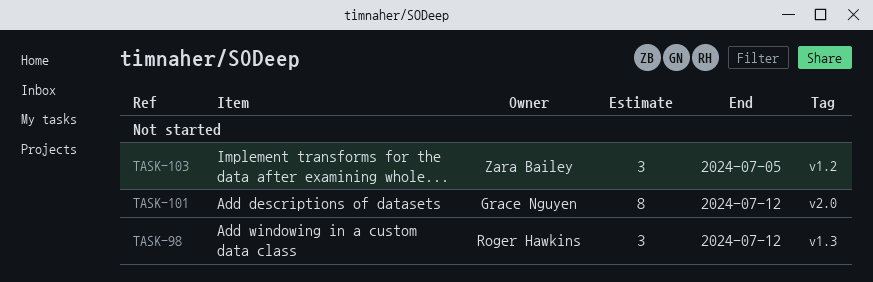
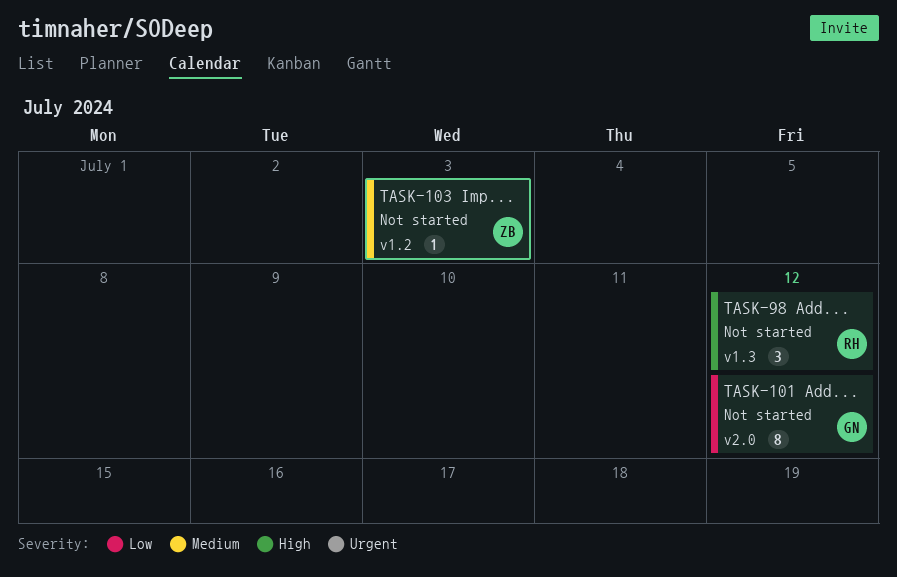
TASK-103, estimate: 3 -> 1
TASK-103, due: Jul 5 -> Jul 3

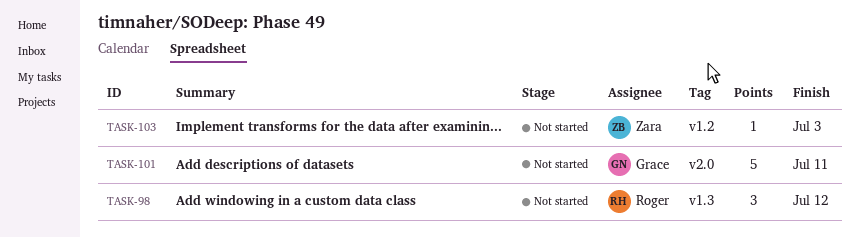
TASK-101, estimate: 8 -> 5
TASK-101, due: Jul 12 -> Jul 11

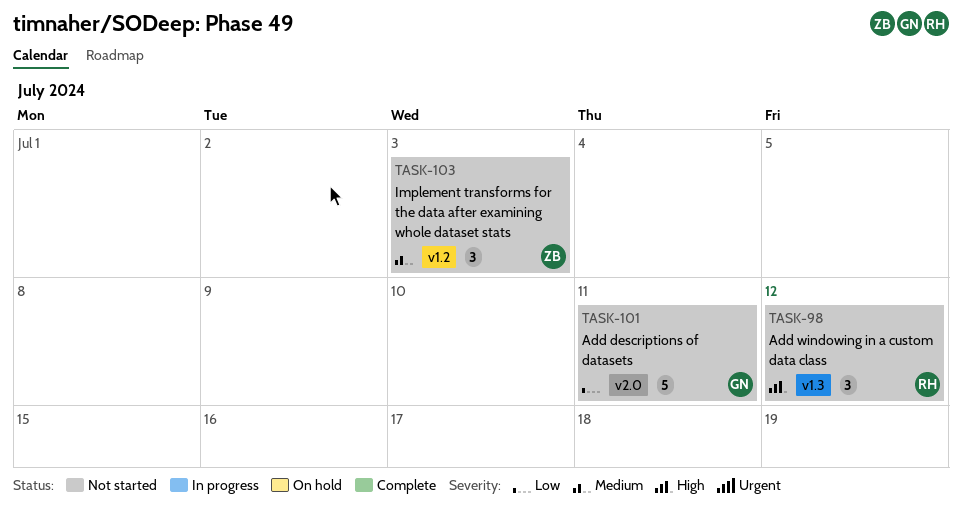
TASK-103, estimate: 1 -> 3

